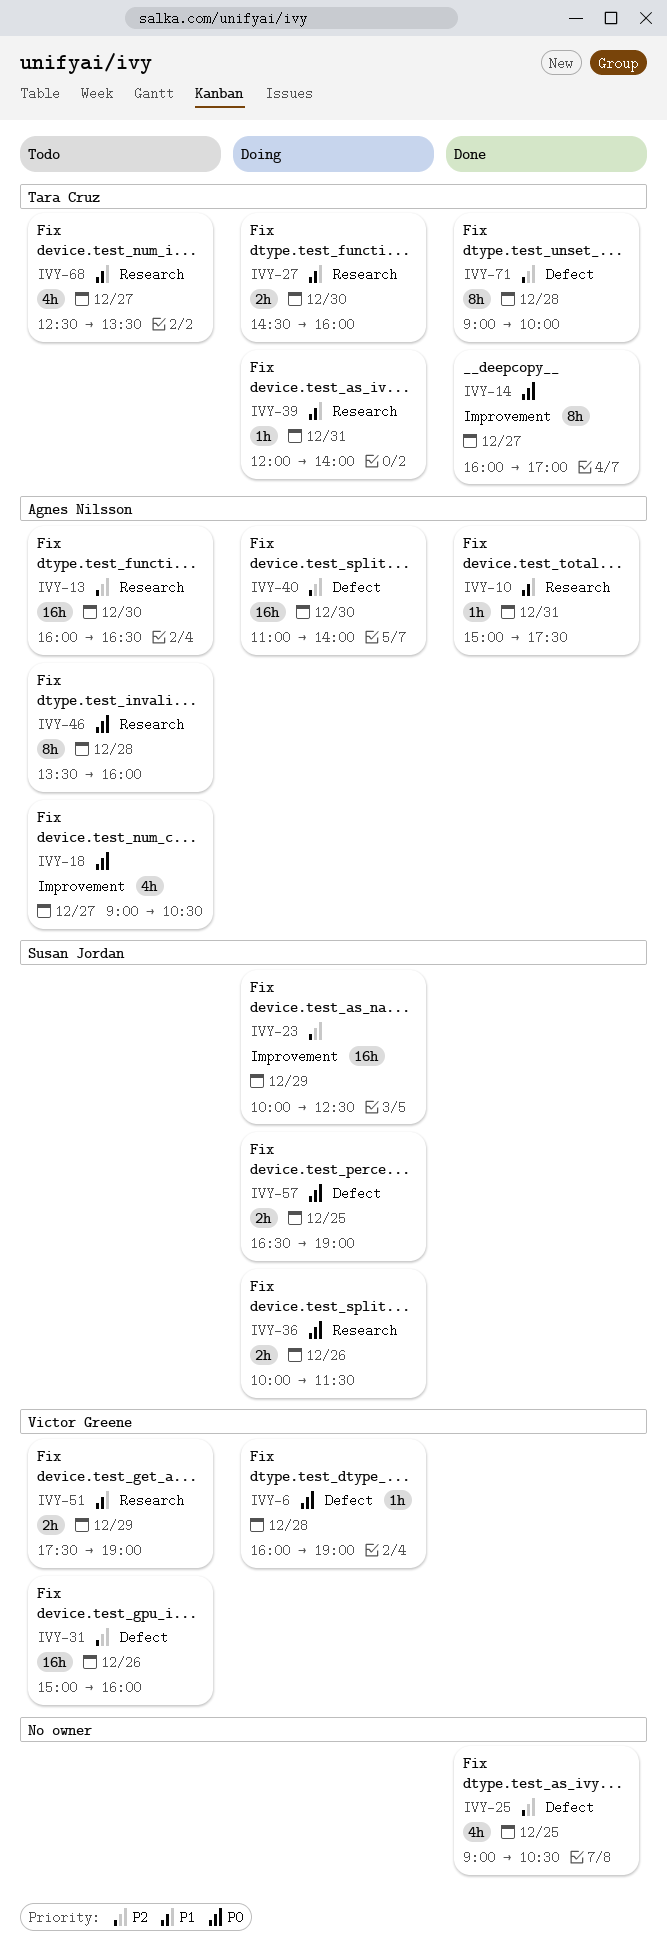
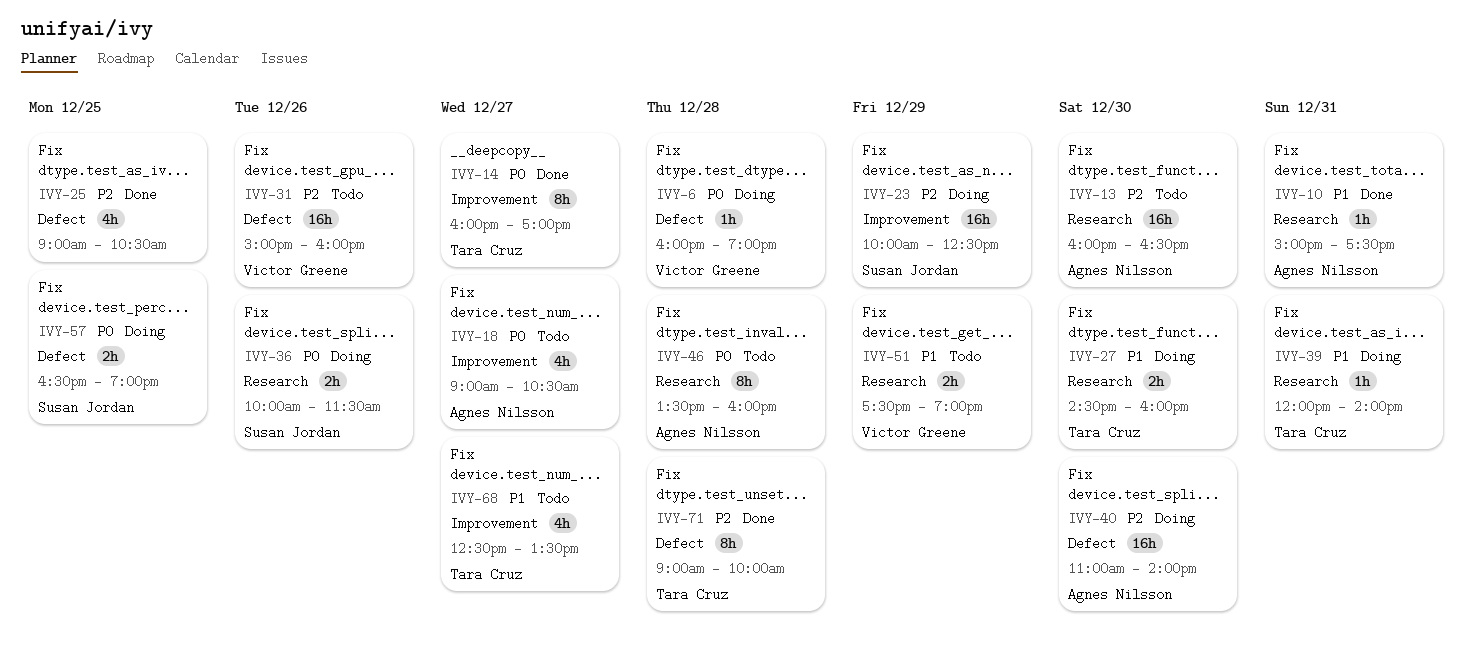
IVY-68, label: Research -> Improvement

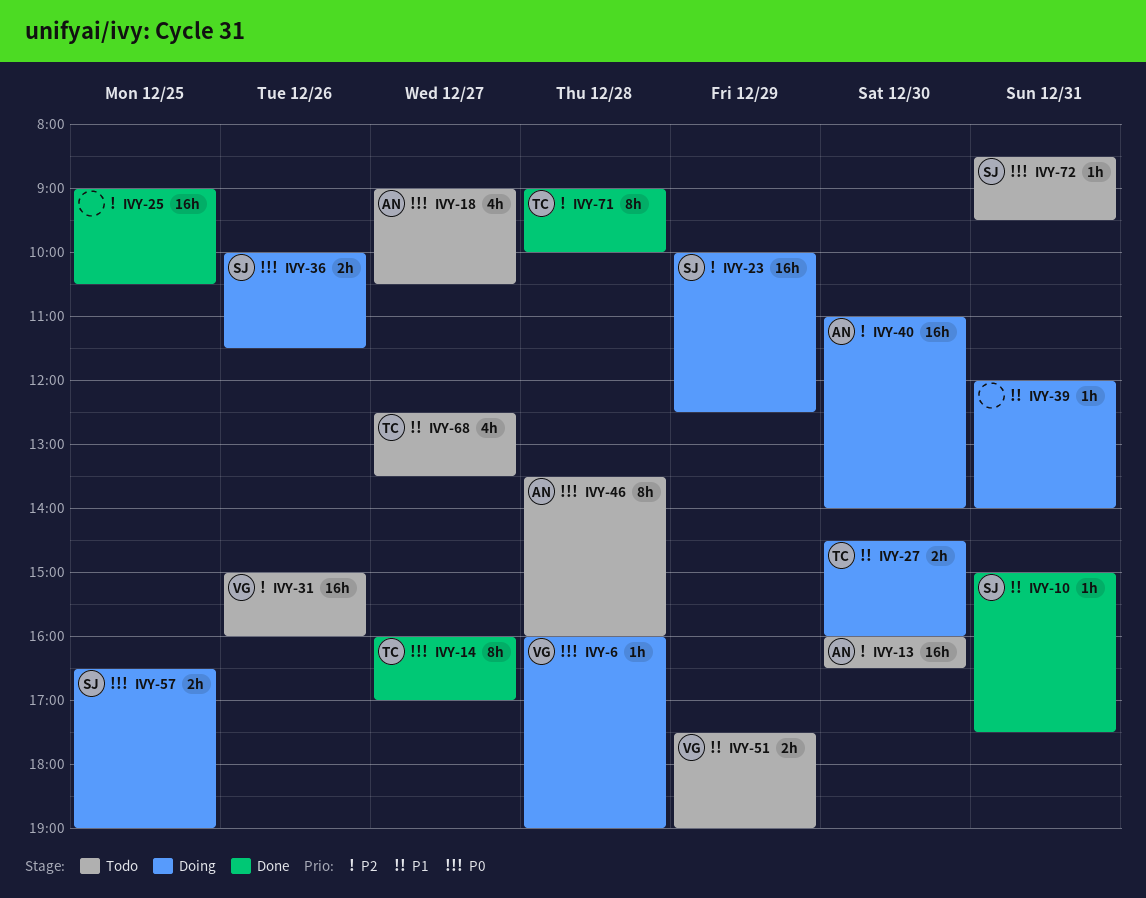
IVY-10, owner: Agnes Nilsson -> Susan Jordan
IVY-25, estimate: 4h -> 16h
IVY-39, owner: Tara Cruz -> none
IVY-72: none -> present

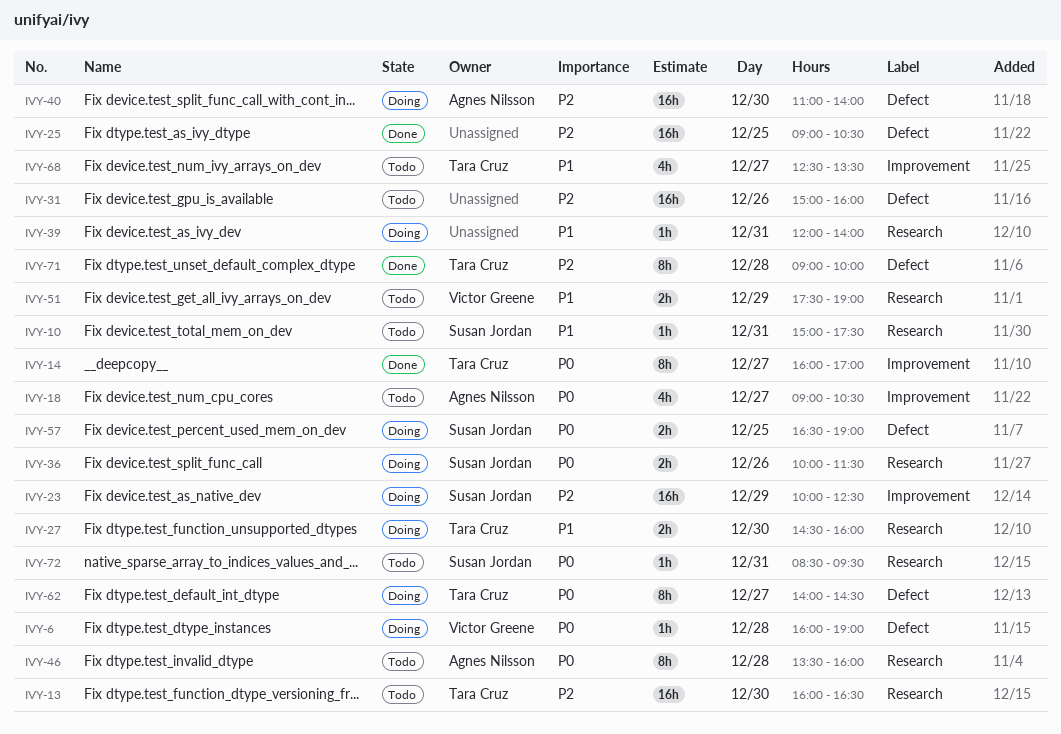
IVY-10, status: Done -> Todo
IVY-13, owner: Agnes Nilsson -> Tara Cruz
IVY-31, owner: Victor Greene -> none
IVY-62: none -> present

